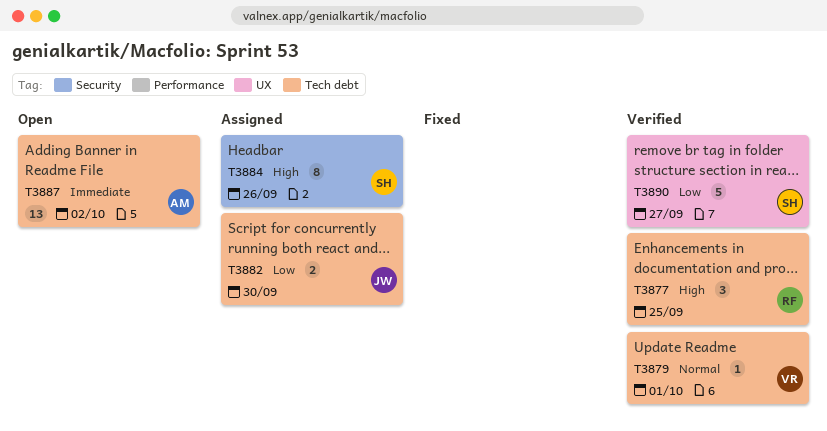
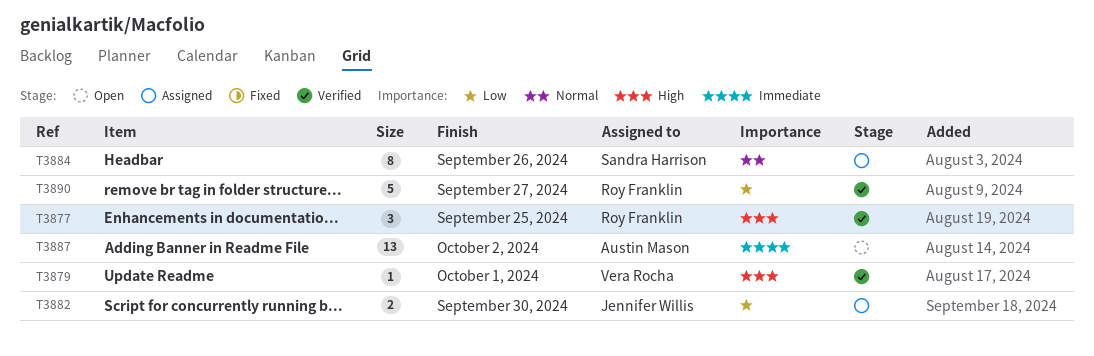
T3879, priority: Normal -> High
T3884, priority: High -> Normal
T3890, owner: Sandra Harrison -> Roy Franklin

